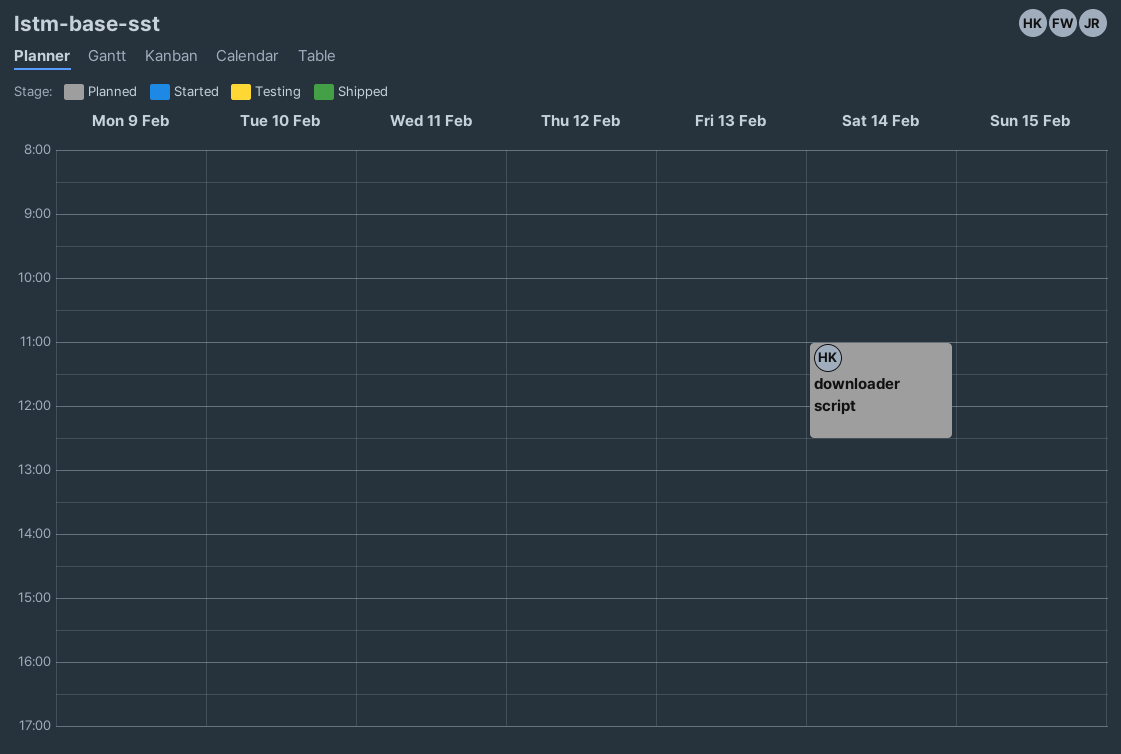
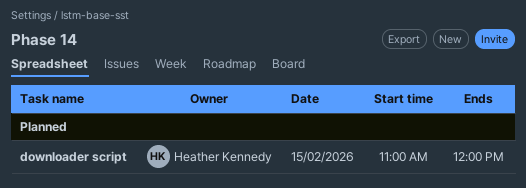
downloader script, day: Feb 14 -> Feb 15
downloader script, ends: 12:30 -> 12:00

